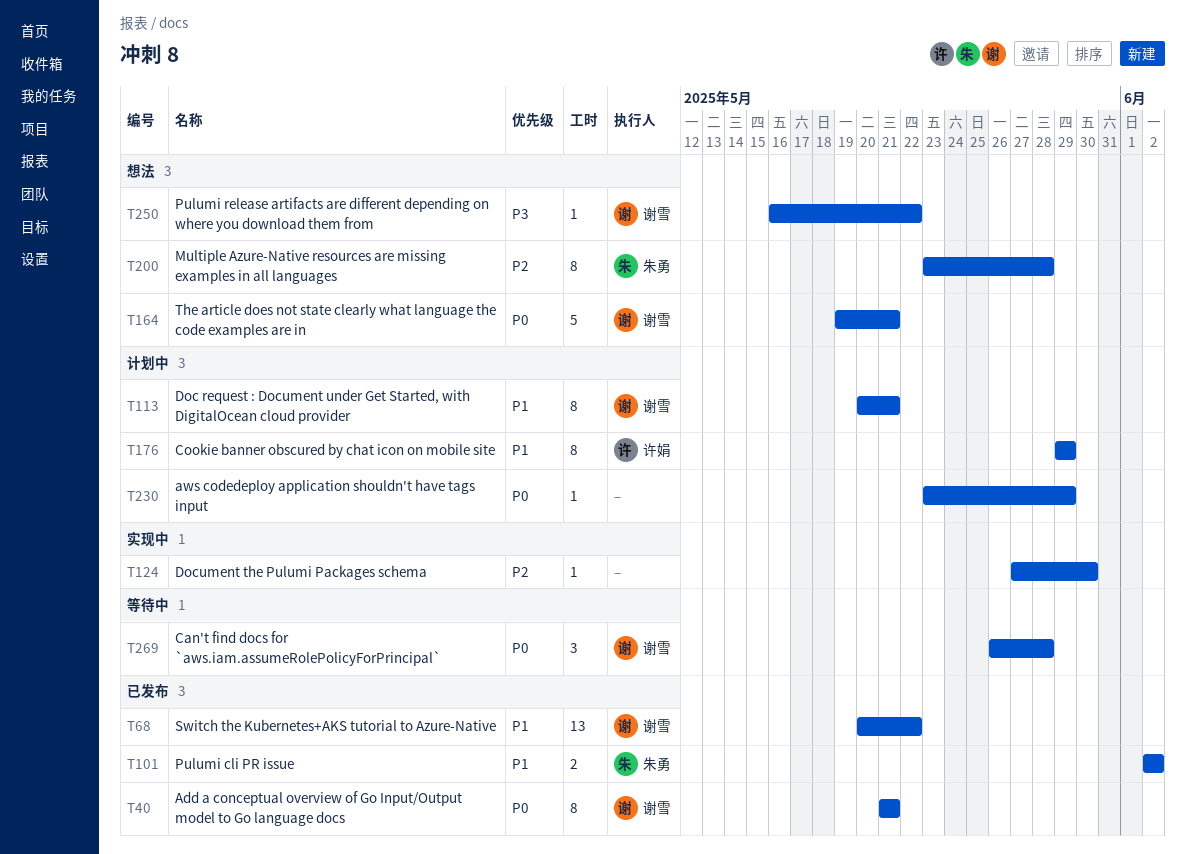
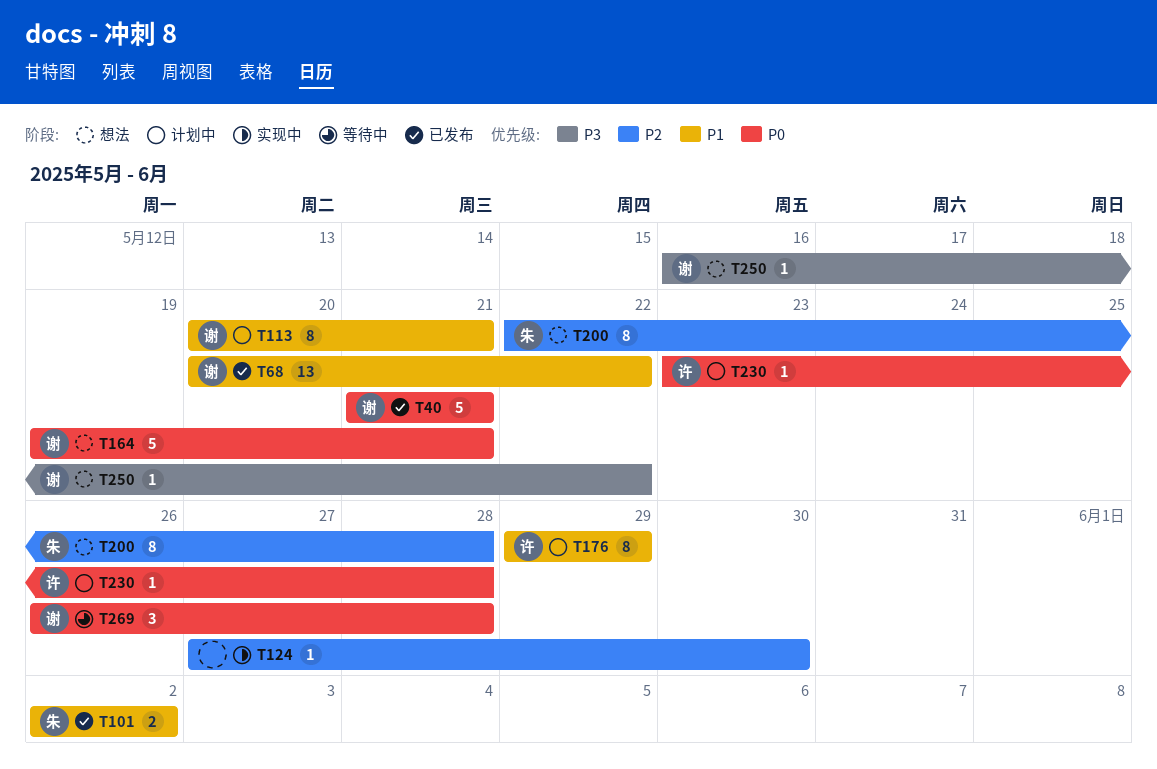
T40, estimate: 8 -> 5
T200, start: May 23 -> May 22
T230, owner: none -> 许娟
T230, due: May 29 -> May 28

